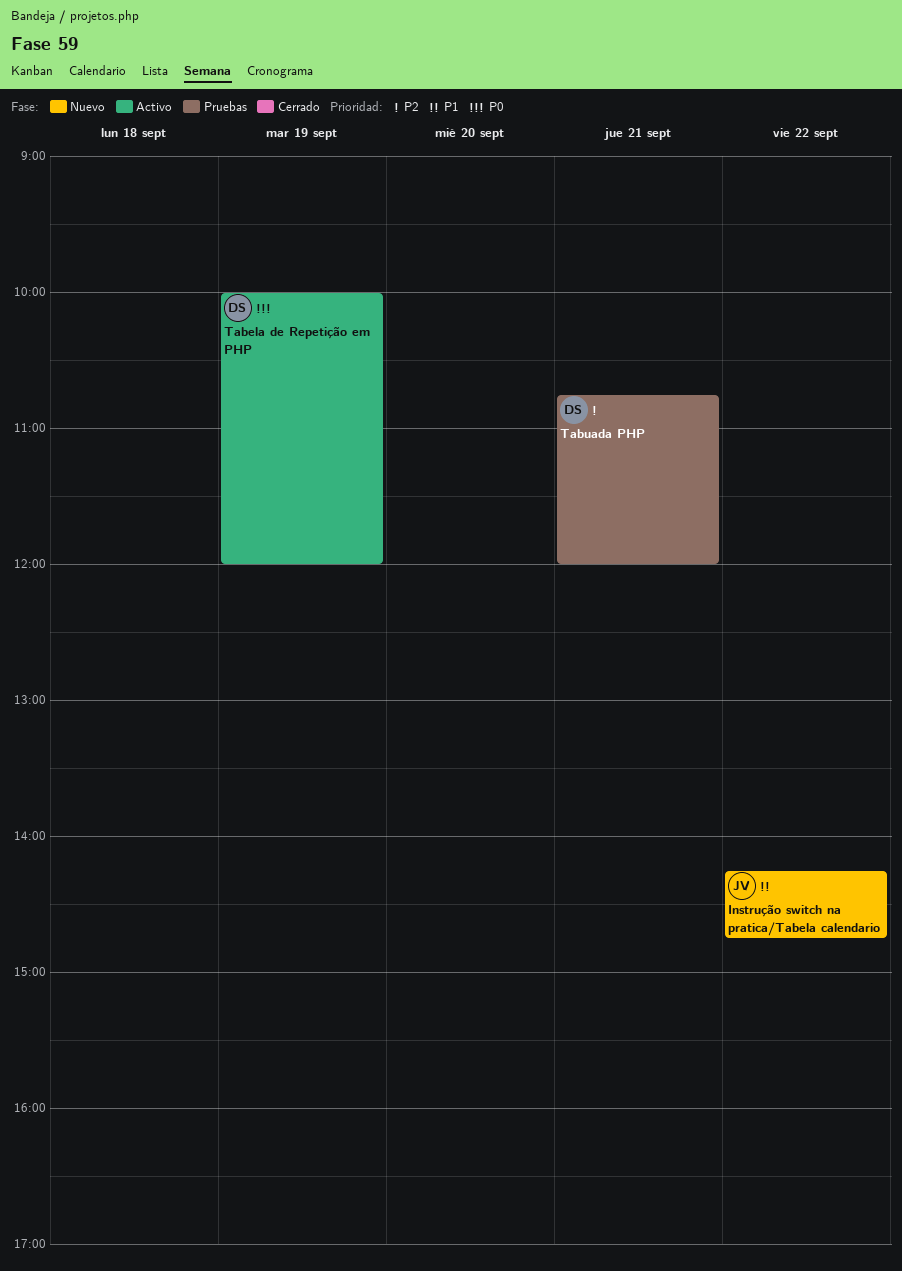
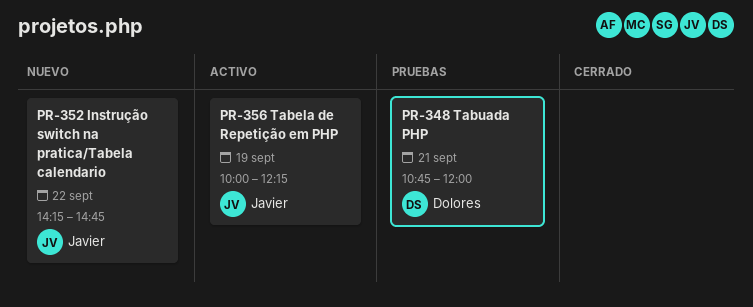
Tabela de Repetição em PHP, owner: Dolores -> Javier
Tabela de Repetição em PHP, ends: 12:00 -> 12:15

